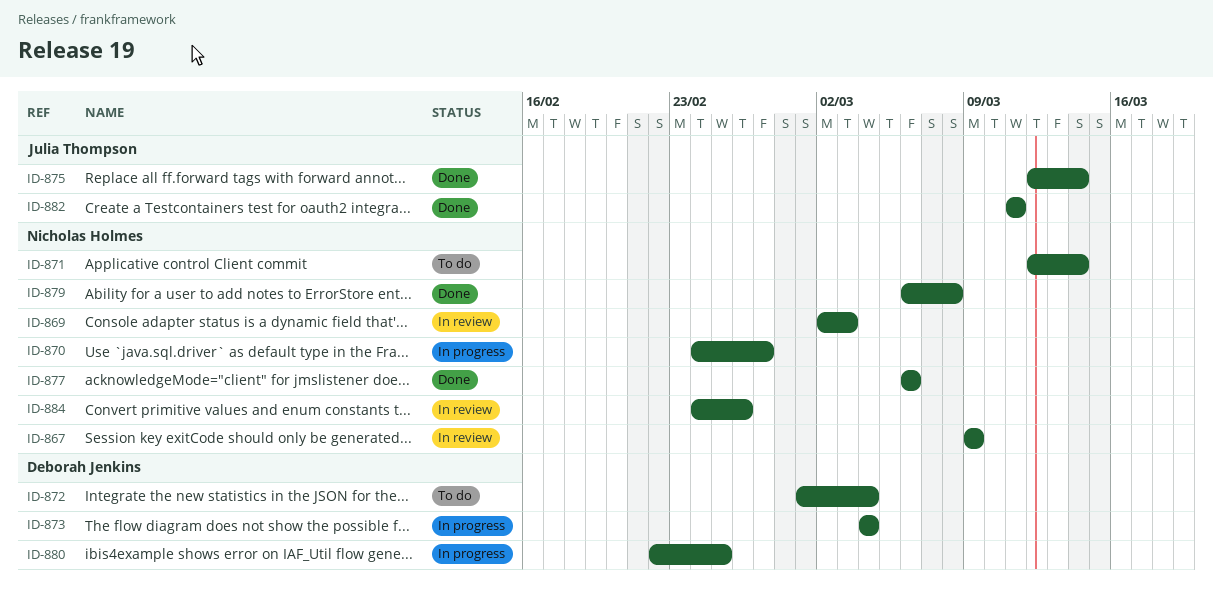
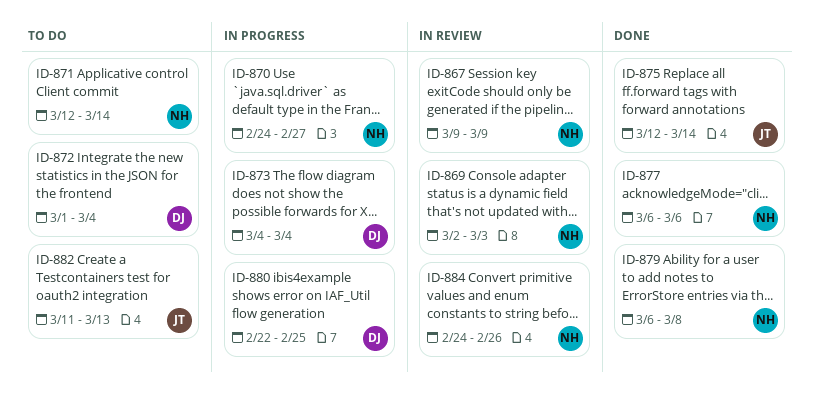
ID-882, status: Done -> To do
ID-882, due: Mar 11 -> Mar 13

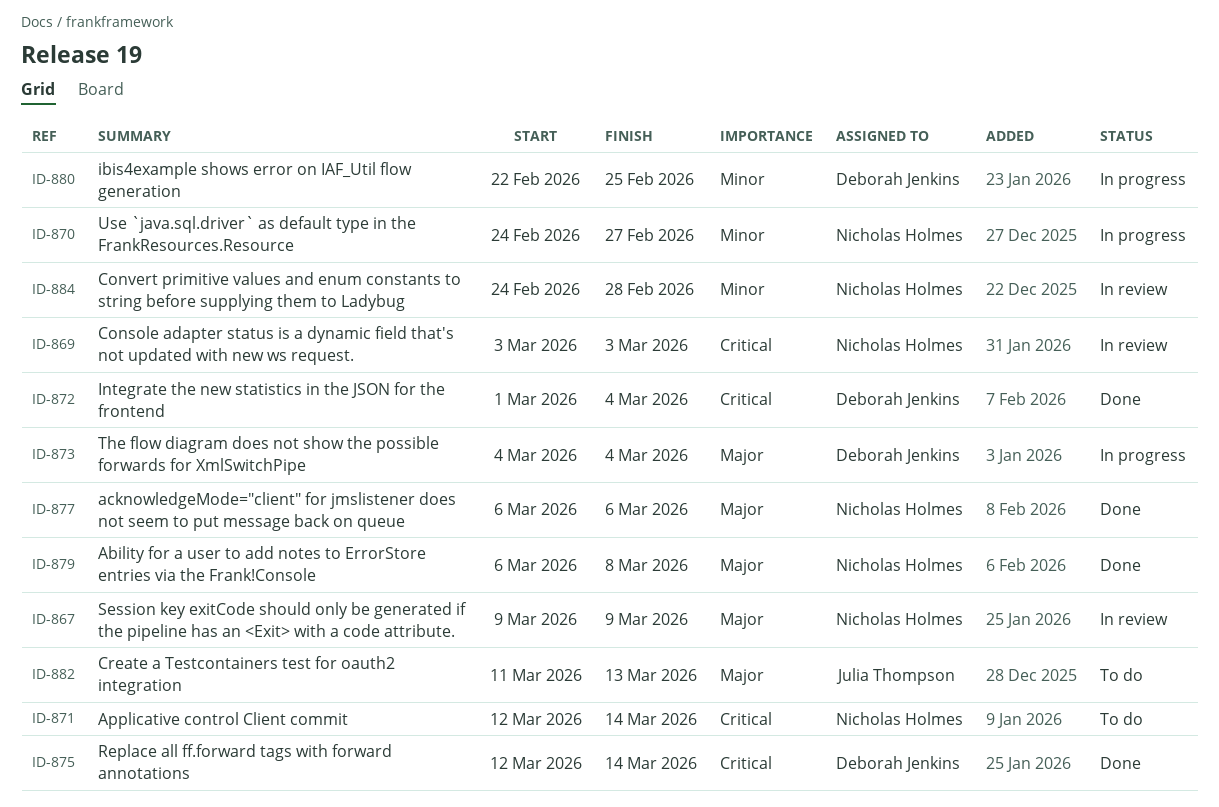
ID-869, start: Mar 2 -> Mar 3
ID-872, status: To do -> Done
ID-875, owner: Julia Thompson -> Deborah Jenkins
ID-884, due: Feb 26 -> Feb 28

